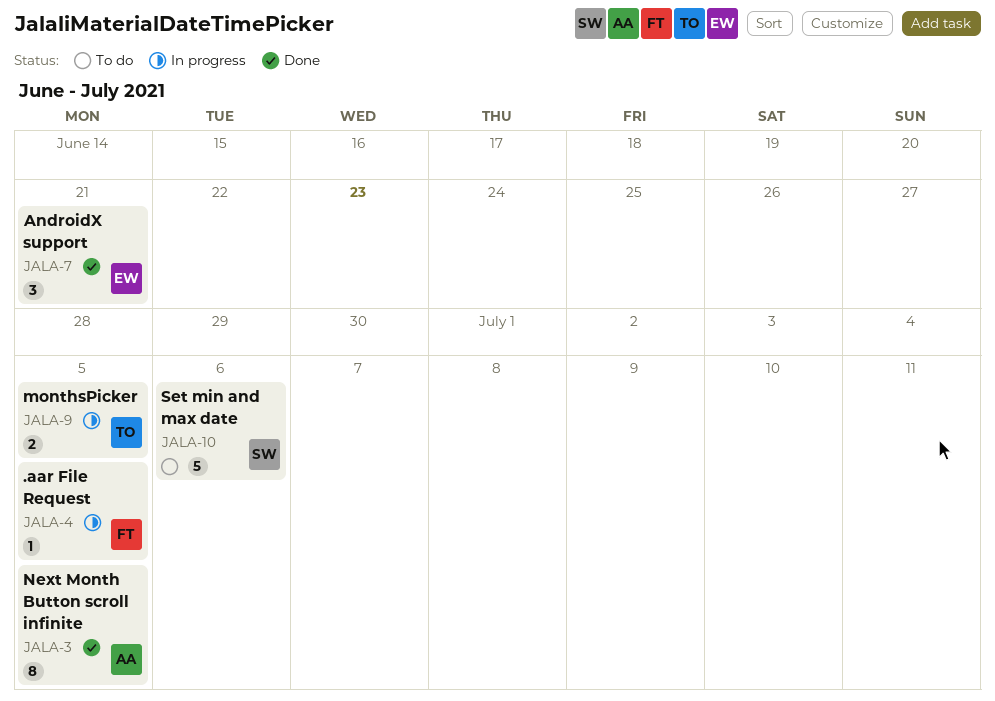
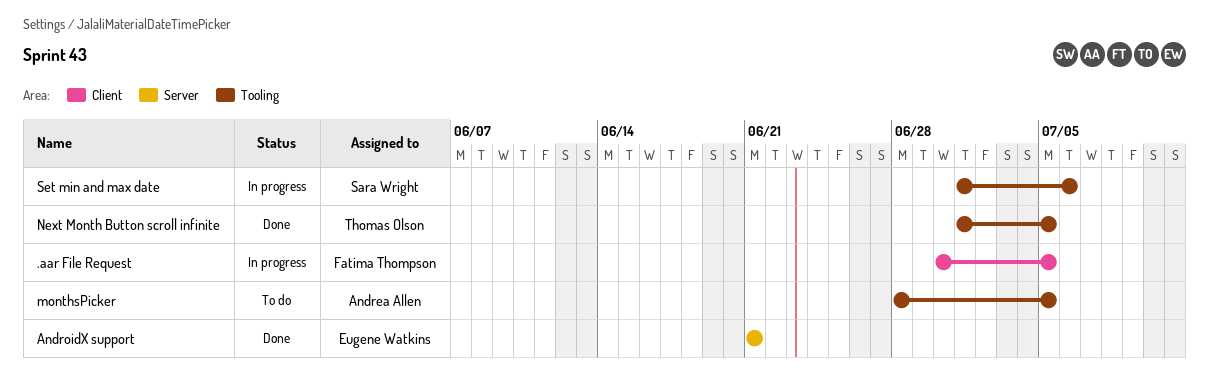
monthsPicker, status: In progress -> To do
monthsPicker, owner: Thomas Olson -> Andrea Allen
Next Month Button scroll infinite, owner: Andrea Allen -> Thomas Olson
Set min and max date, status: To do -> In progress

